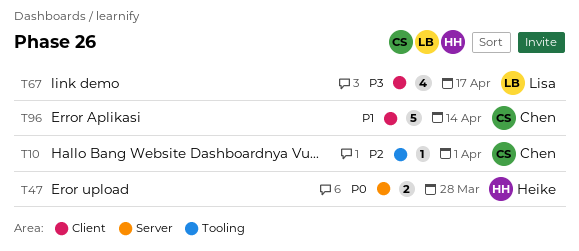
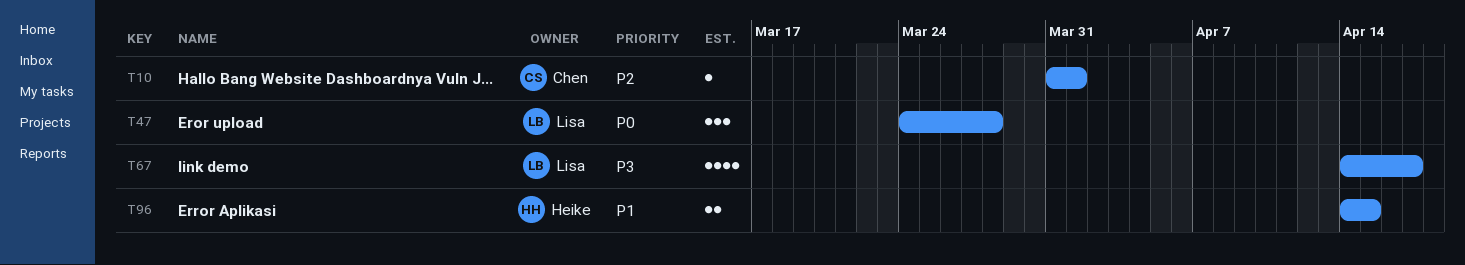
T47, owner: Heike -> Lisa
T47, estimate: 2 -> 3
T96, owner: Chen -> Heike
T96, estimate: 5 -> 2
T96, due: Apr 14 -> Apr 15

